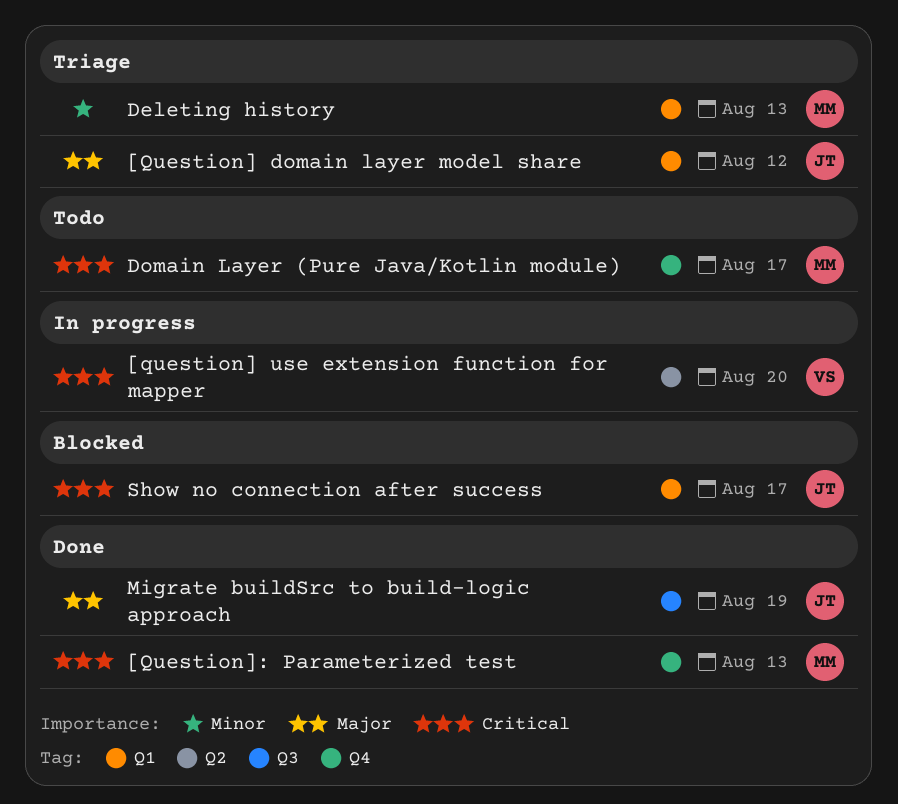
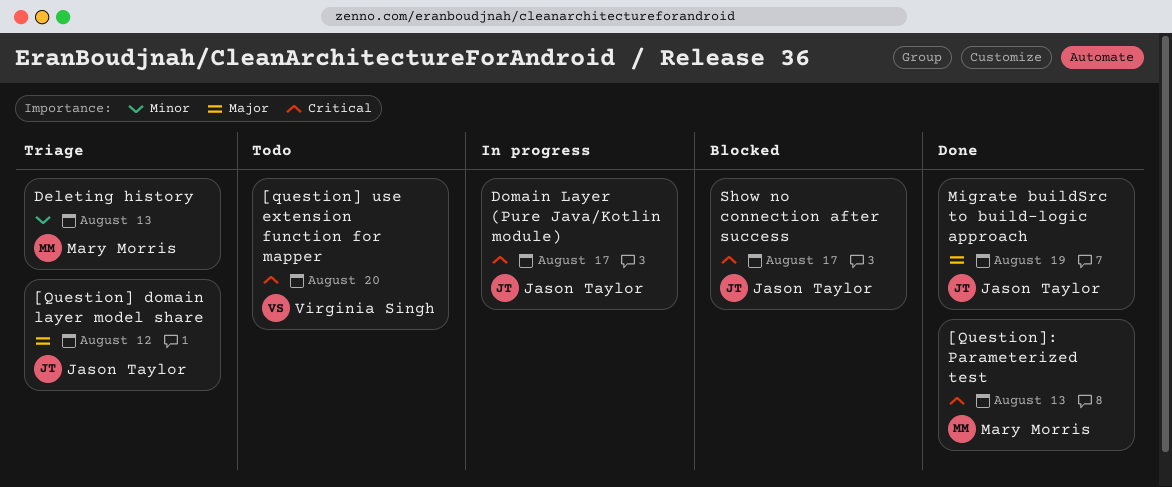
[question] use extension function for mapper, status: In progress -> Todo
Domain Layer (Pure Java/Kotlin module), status: Todo -> In progress
Domain Layer (Pure Java/Kotlin module), owner: Mary Morris -> Jason Taylor

